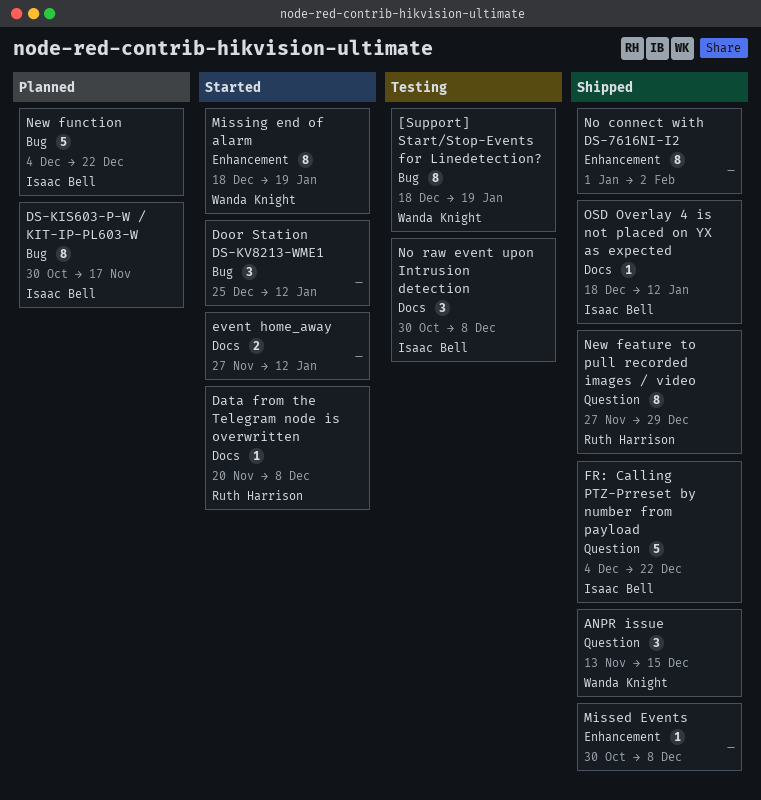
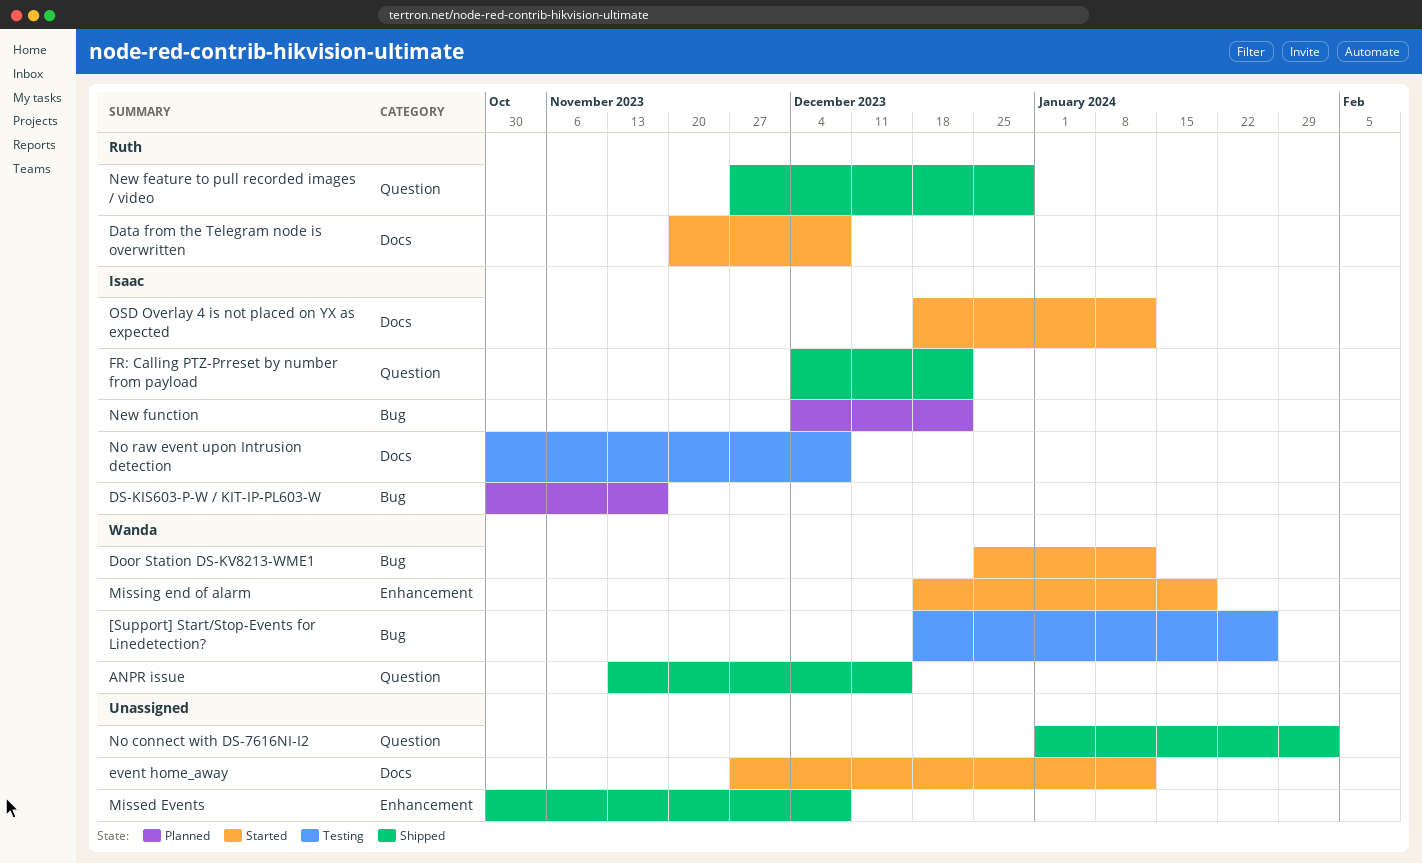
[Support] Start/Stop-Events for Linedetection?, due: Jan 19 -> Jan 26
Door Station DS-KV8213-WME1, owner: none -> Wanda Knight
No connect with DS-7616NI-I2, label: Enhancement -> Question
OSD Overlay 4 is not placed on YX as expected, status: Shipped -> Started

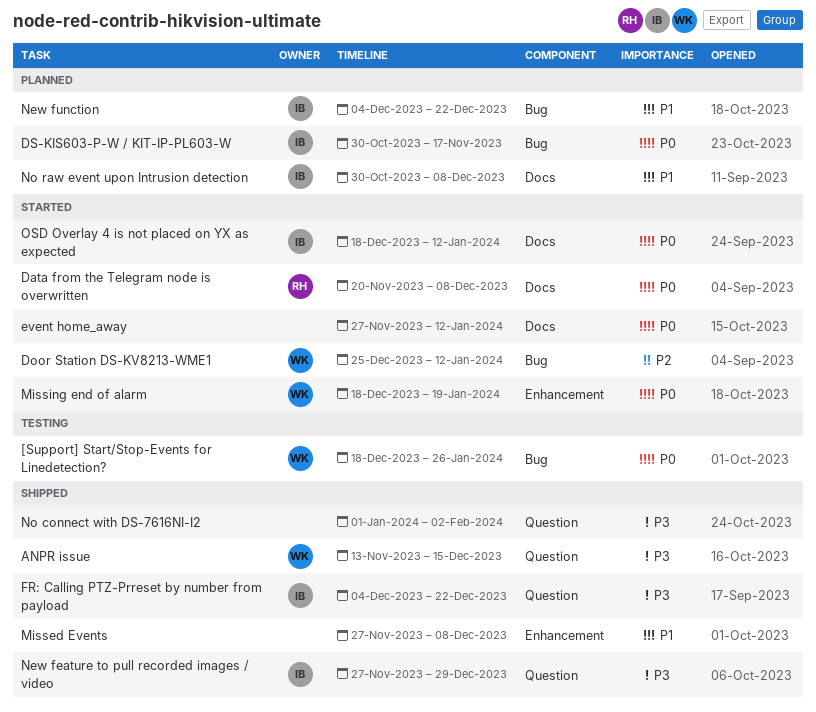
Missed Events, start: Oct 30 -> Nov 27
New feature to pull recorded images / video, owner: Ruth -> Isaac
No raw event upon Intrusion detection, status: Testing -> Planned

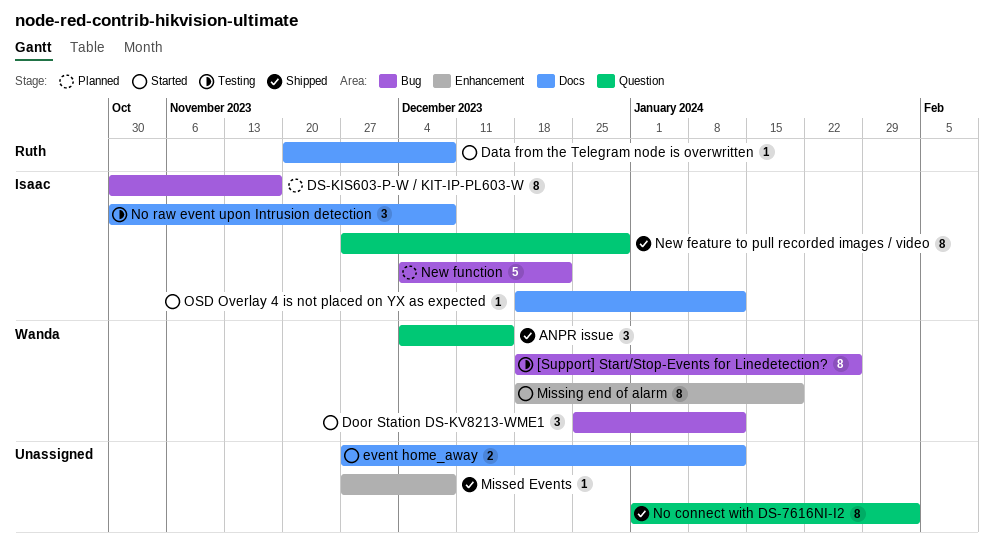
ANPR issue, start: Nov 13 -> Dec 4
FR: Calling PTZ-Prreset by number from payload: present -> none
No raw event upon Intrusion detection, status: Planned -> Testing

